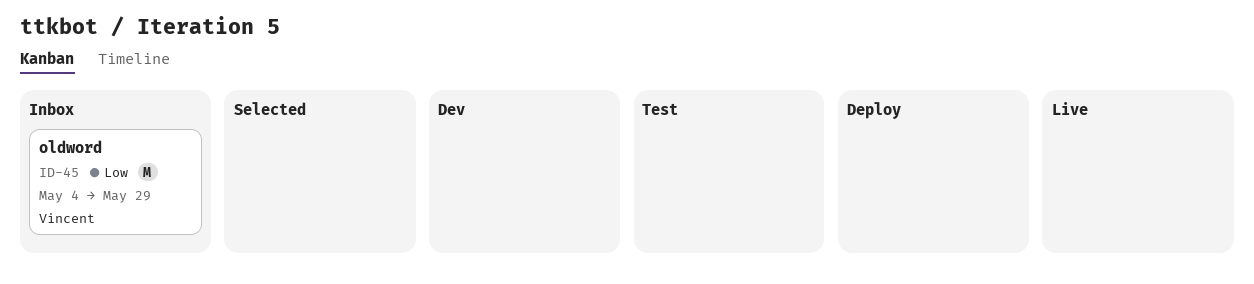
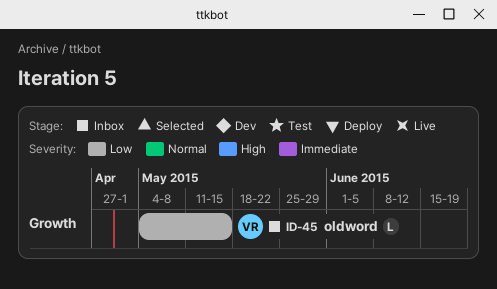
ID-45, estimate: M -> L
ID-45, due: May 29 -> May 15

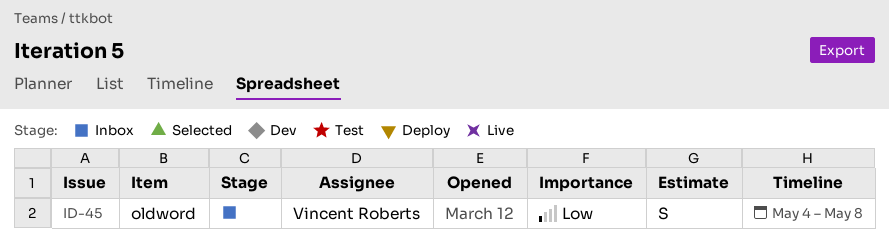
ID-45, estimate: L -> S
ID-45, due: May 15 -> May 8

